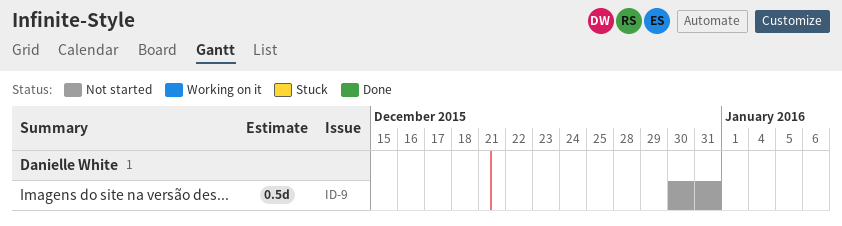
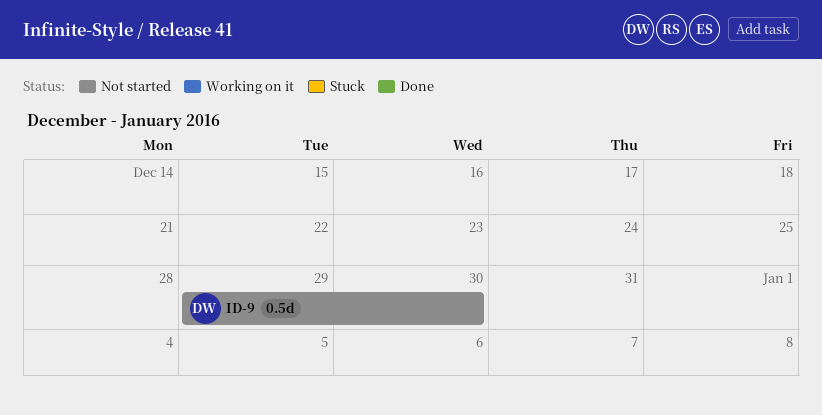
ID-9, start: Dec 30 -> Dec 29
ID-9, due: Dec 31 -> Dec 30

